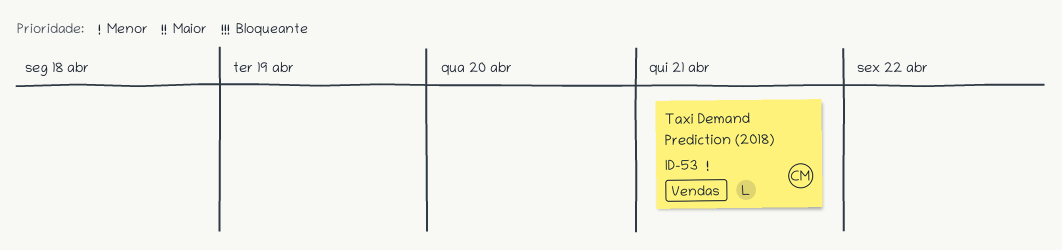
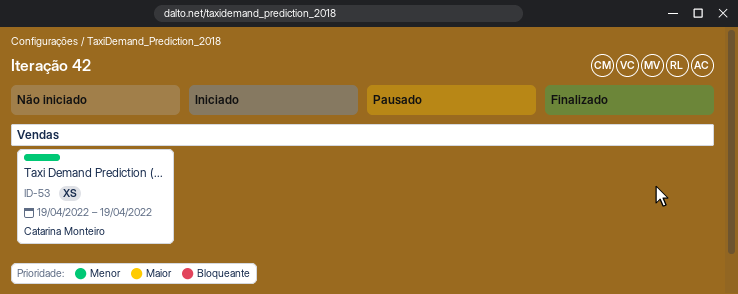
ID-53, estimate: L -> XS
ID-53, due: Apr 21 -> Apr 19

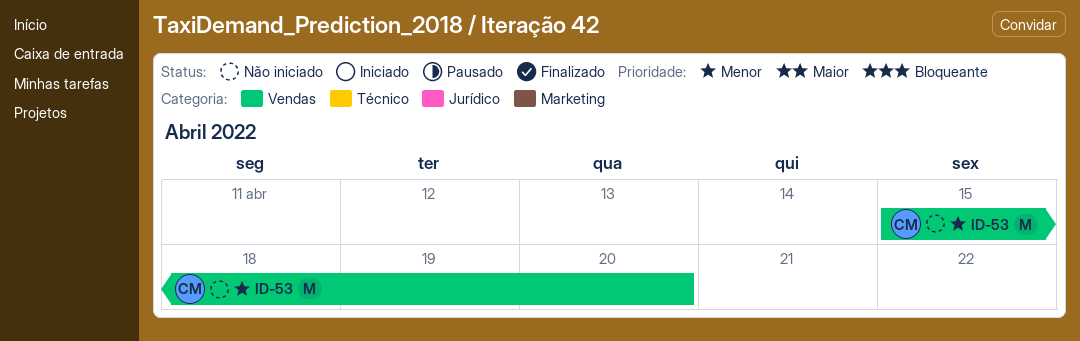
ID-53, estimate: XS -> M
ID-53, start: Apr 19 -> Apr 15
ID-53, due: Apr 19 -> Apr 20

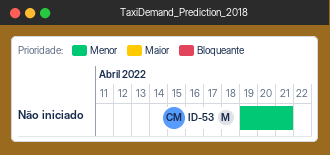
ID-53, start: Apr 15 -> Apr 19
ID-53, due: Apr 20 -> Apr 21

